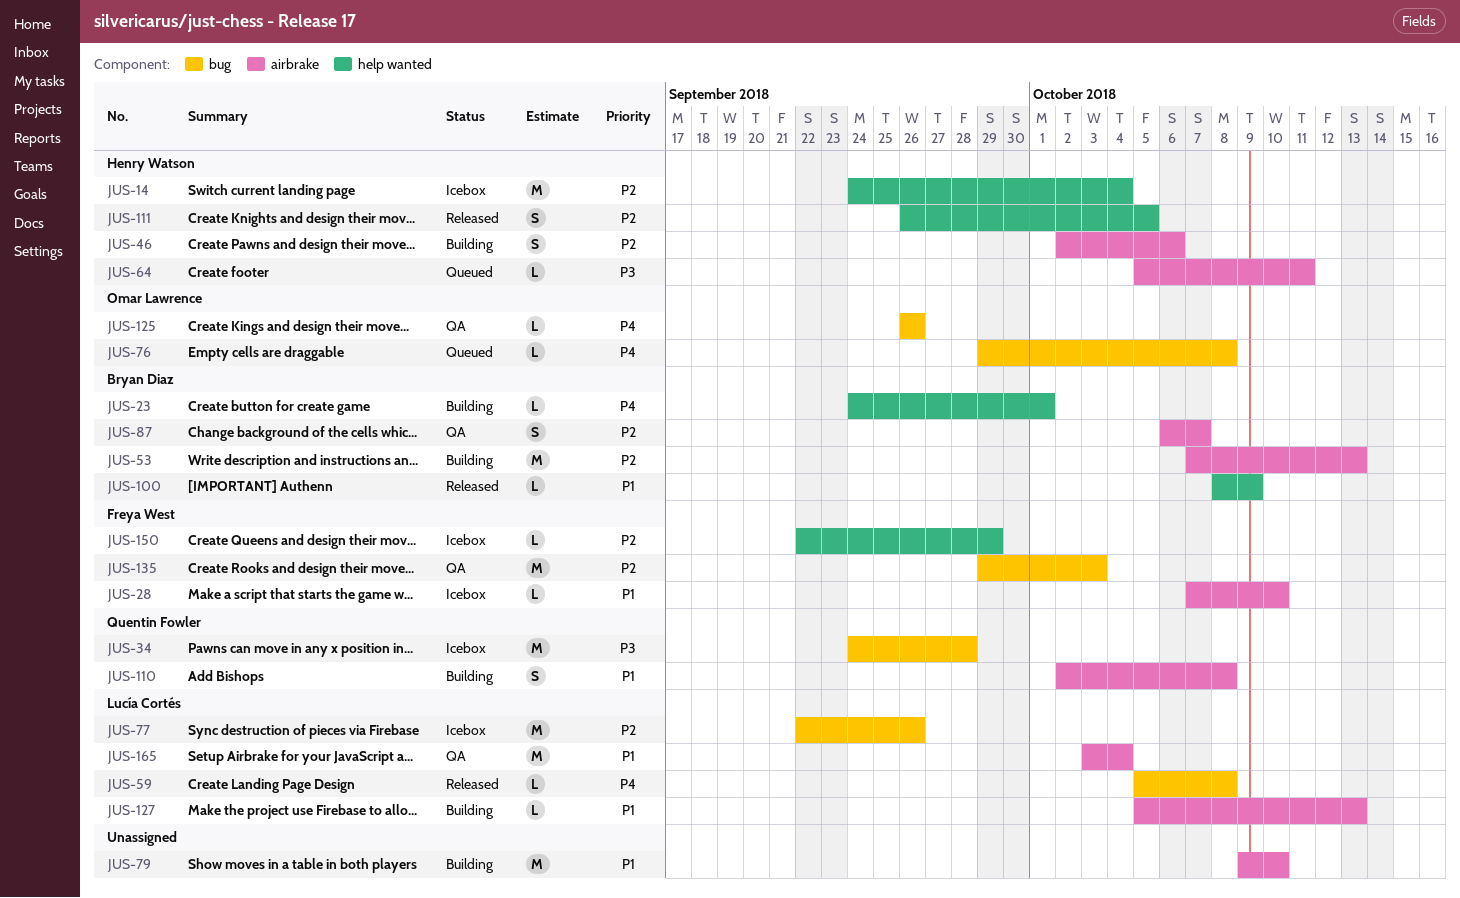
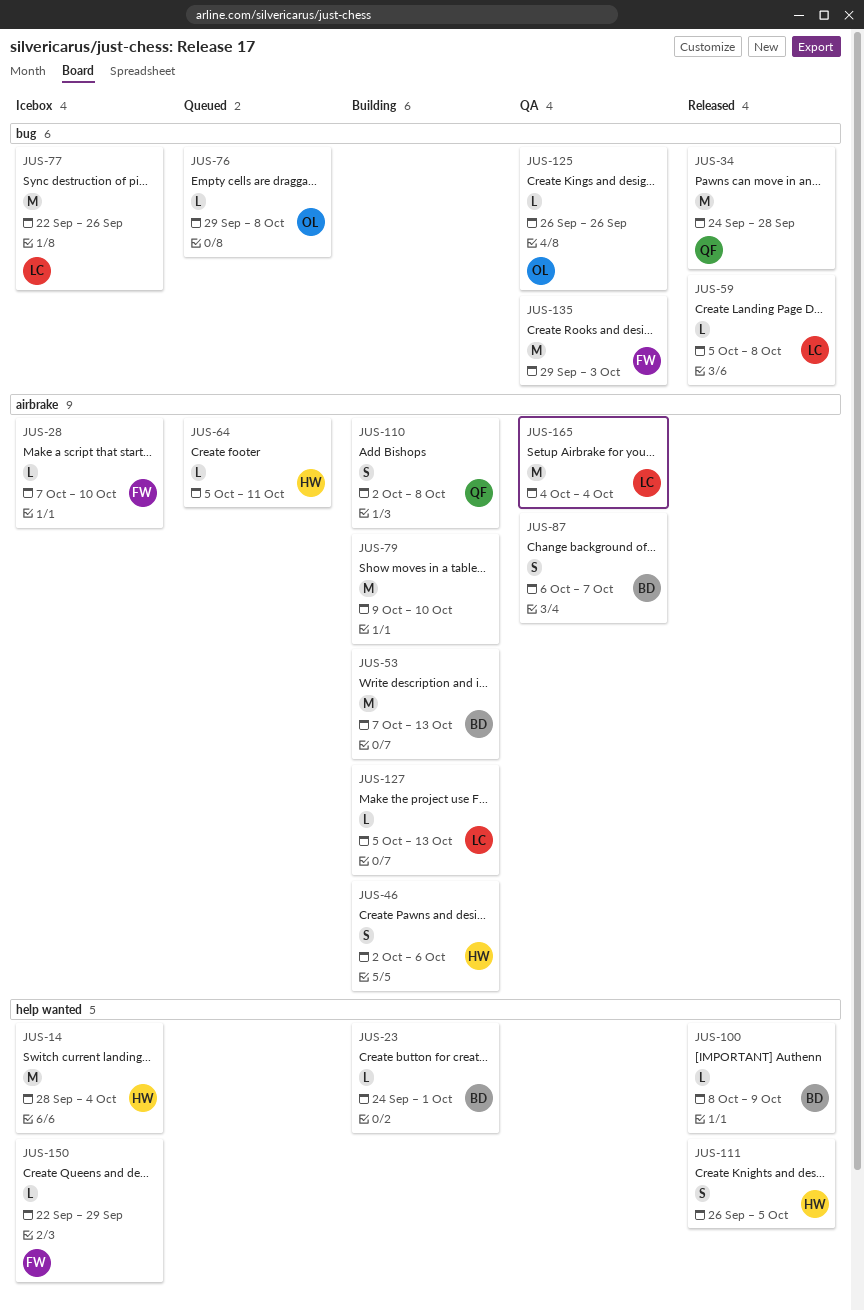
JUS-14, start: Sep 24 -> Sep 28
JUS-34, status: Icebox -> Released
JUS-165, start: Oct 3 -> Oct 4

